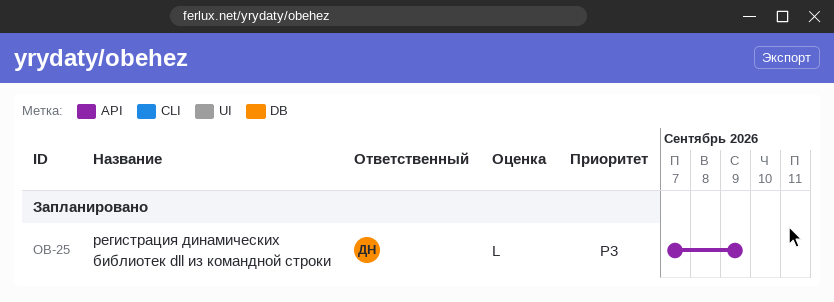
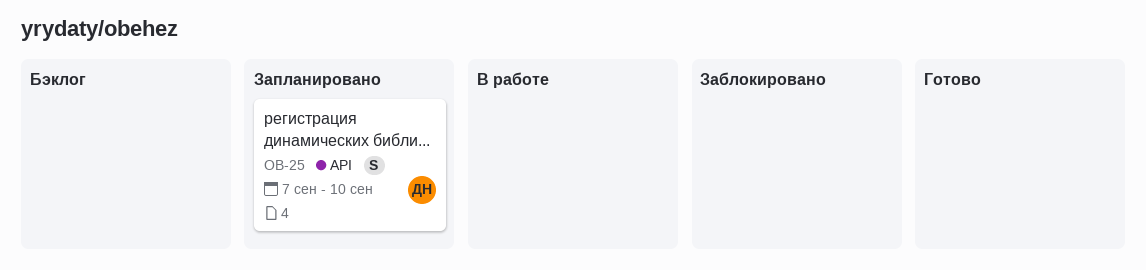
OB-25, estimate: L -> S
OB-25, due: Sep 9 -> Sep 10

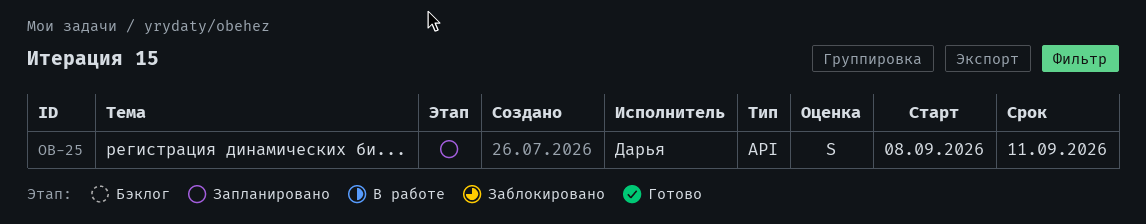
OB-25, start: Sep 7 -> Sep 8
OB-25, due: Sep 10 -> Sep 11

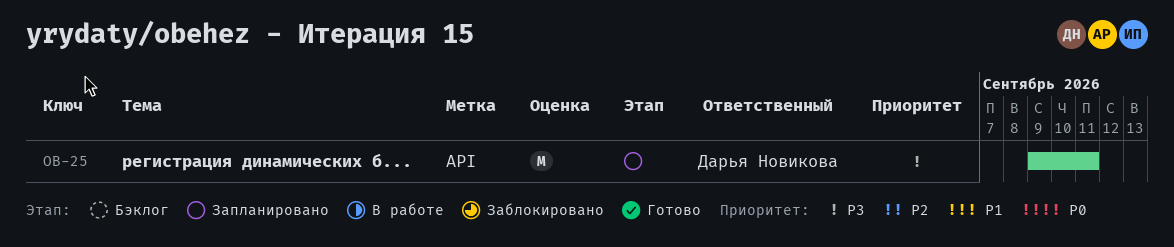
OB-25, estimate: S -> M
OB-25, start: Sep 8 -> Sep 9

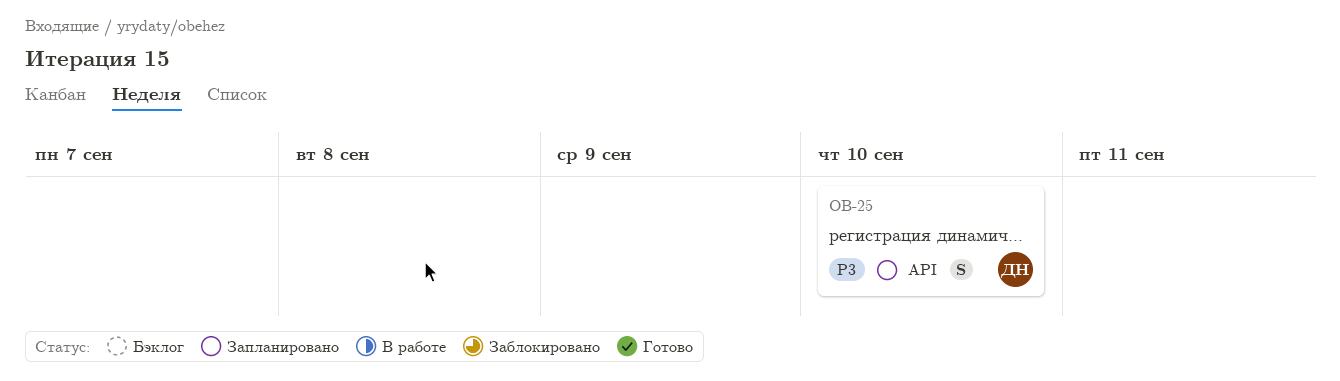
OB-25, estimate: M -> S
OB-25, due: Sep 11 -> Sep 10

